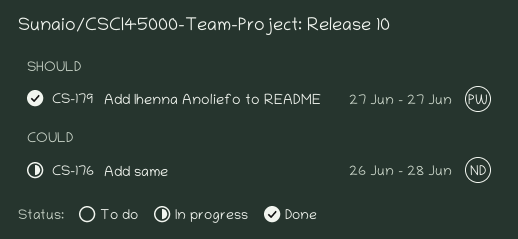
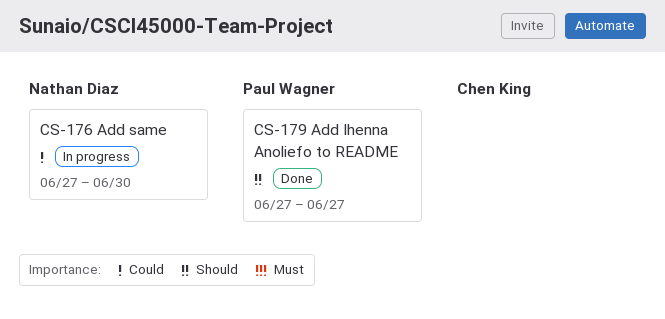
CS-176, start: Jun 26 -> Jun 27
CS-176, due: Jun 28 -> Jun 30

